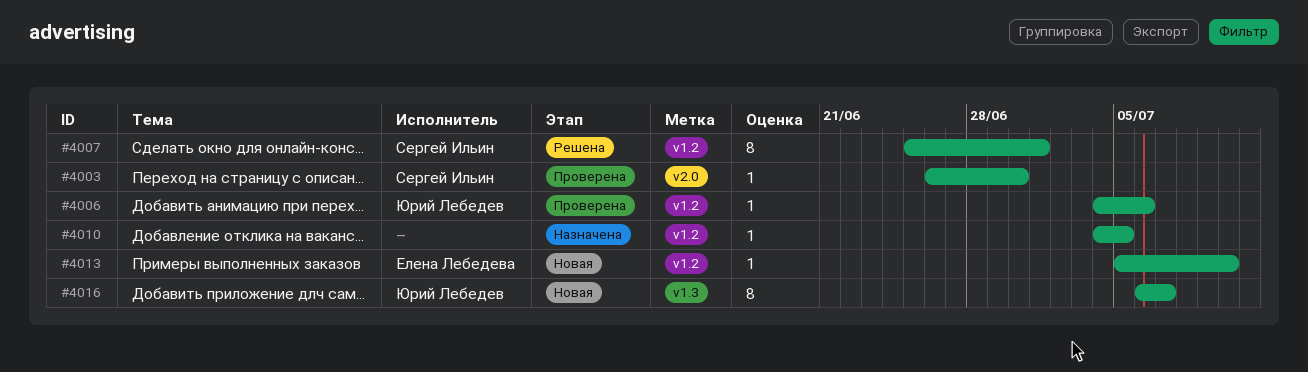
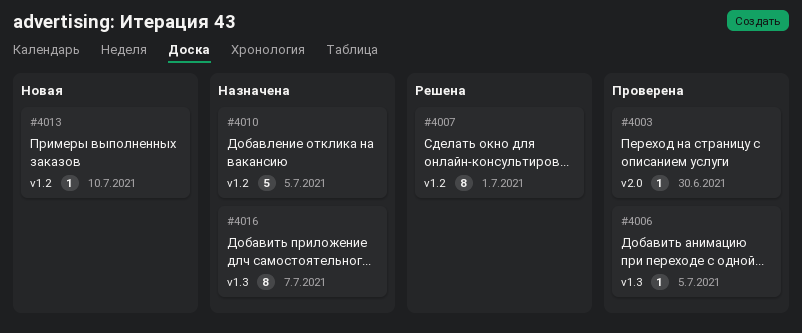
#4006, label: v1.2 -> v1.3
#4006, due: Jul 6 -> Jul 5
#4010, estimate: 1 -> 5
#4016, status: Новая -> Назначена

